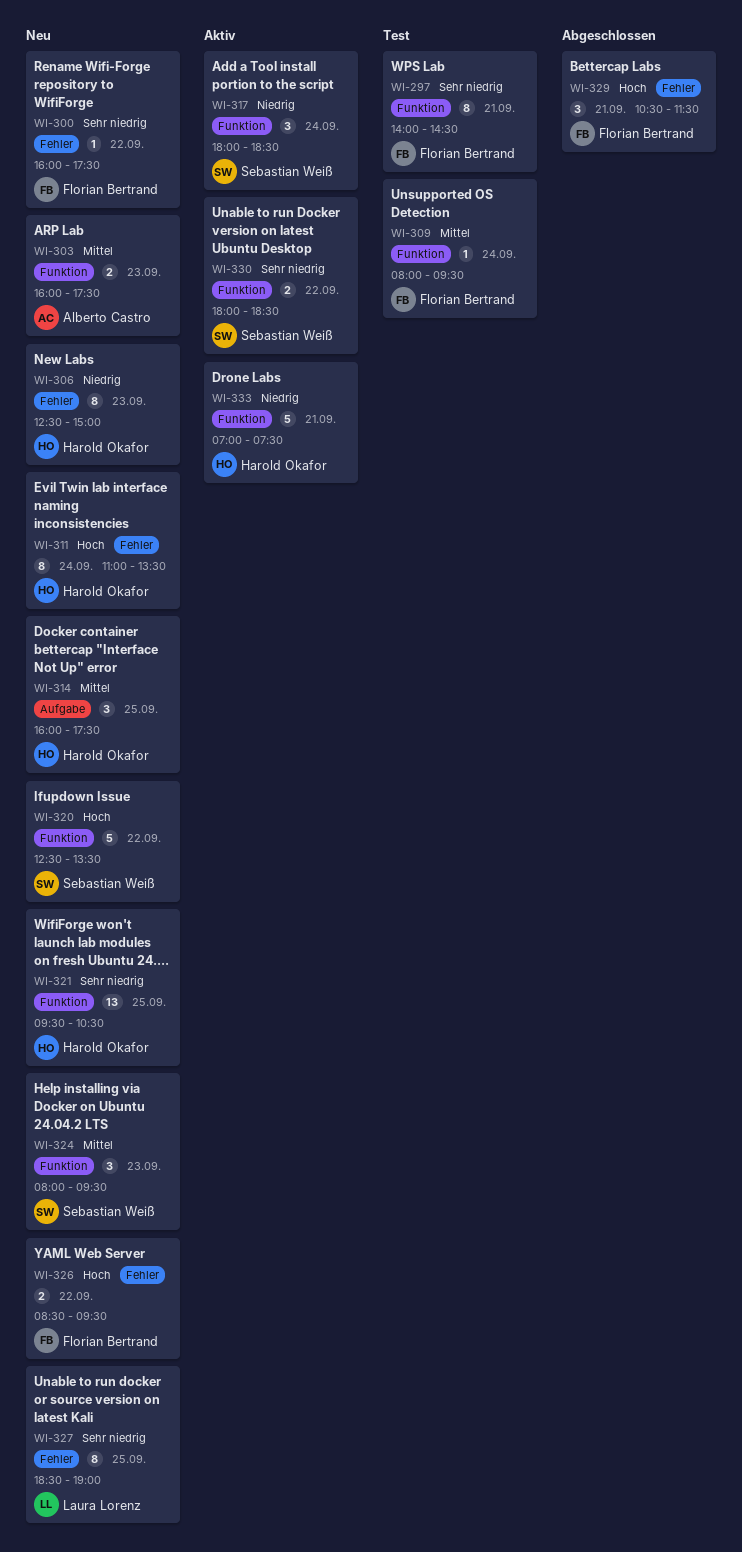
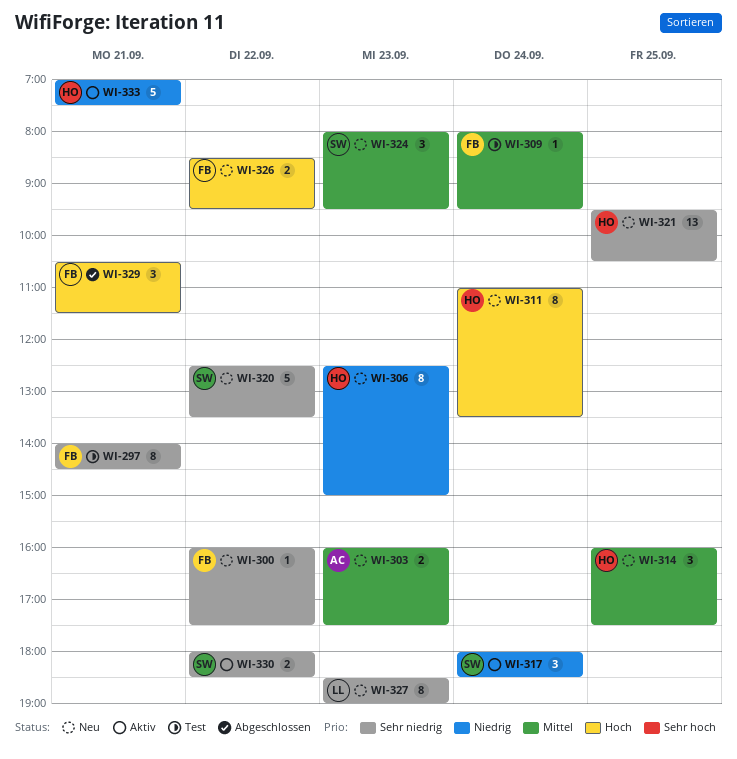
WI-320, priority: Hoch -> Sehr niedrig
WI-327, day: Sep 25 -> Sep 23

